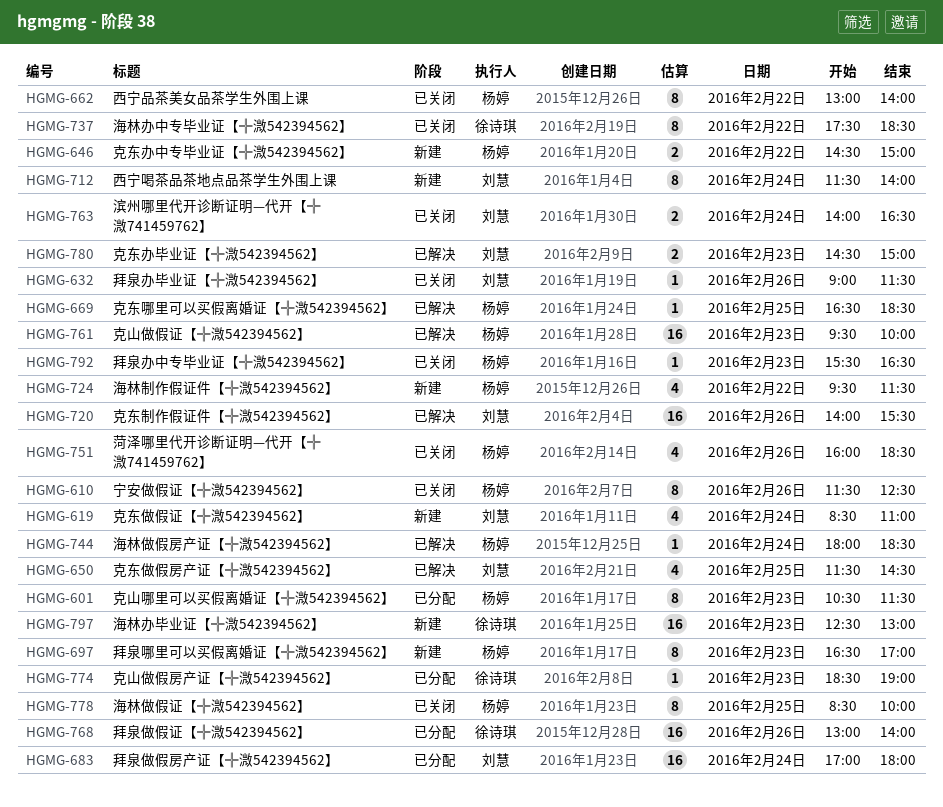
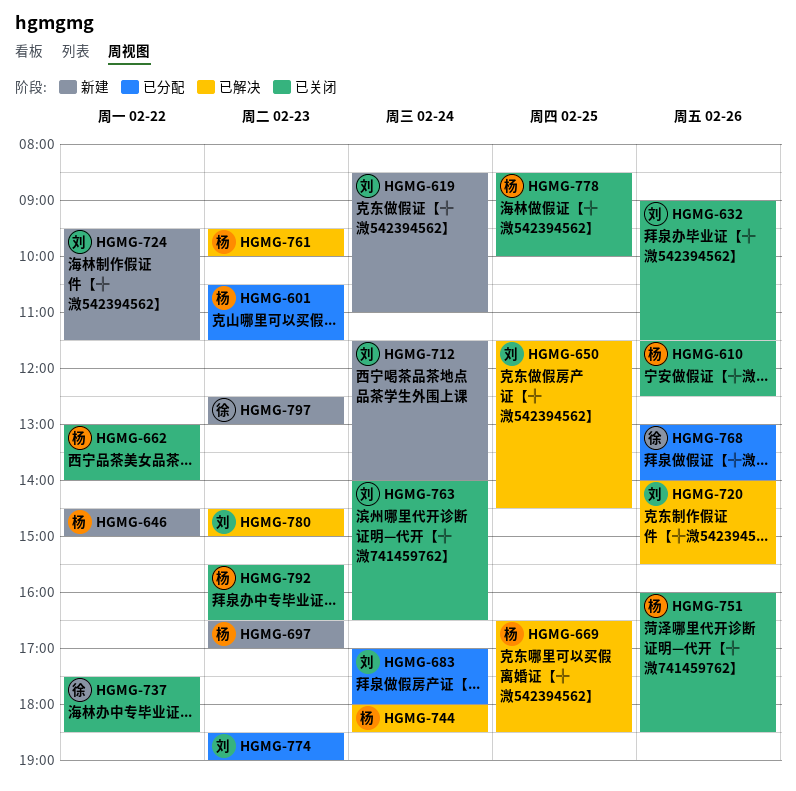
HGMG-724, owner: 杨婷 -> 刘慧
HGMG-774, owner: 徐诗琪 -> 刘慧

